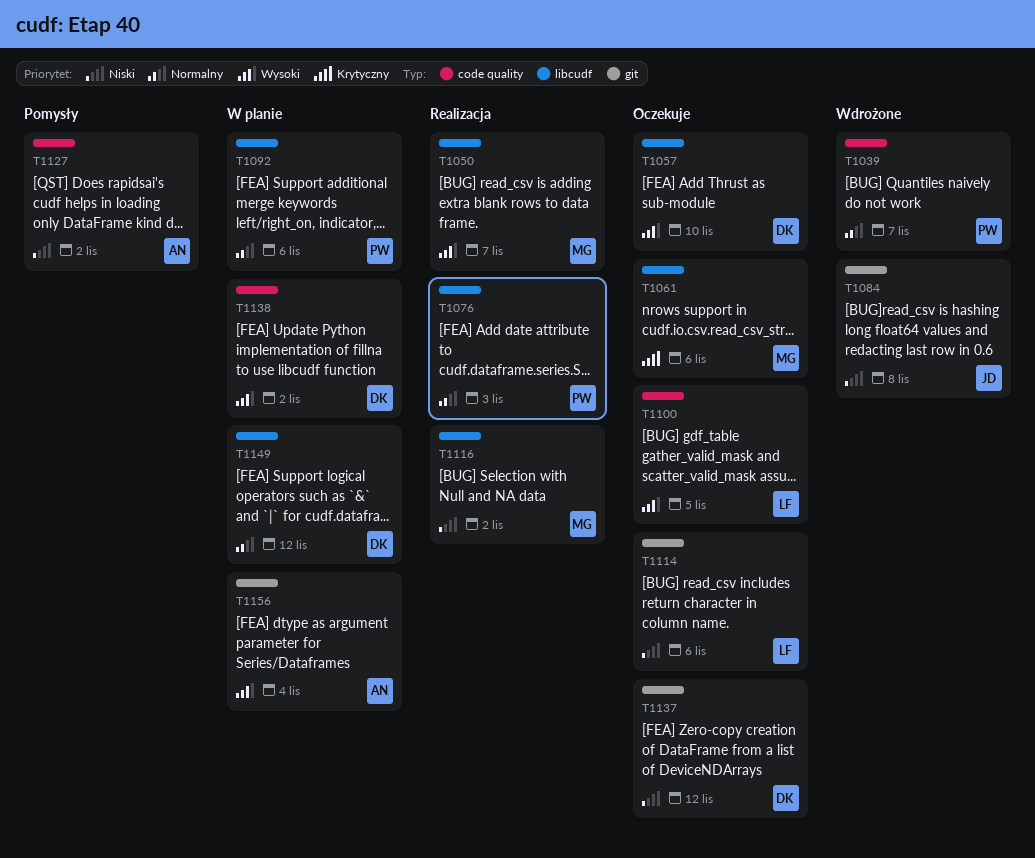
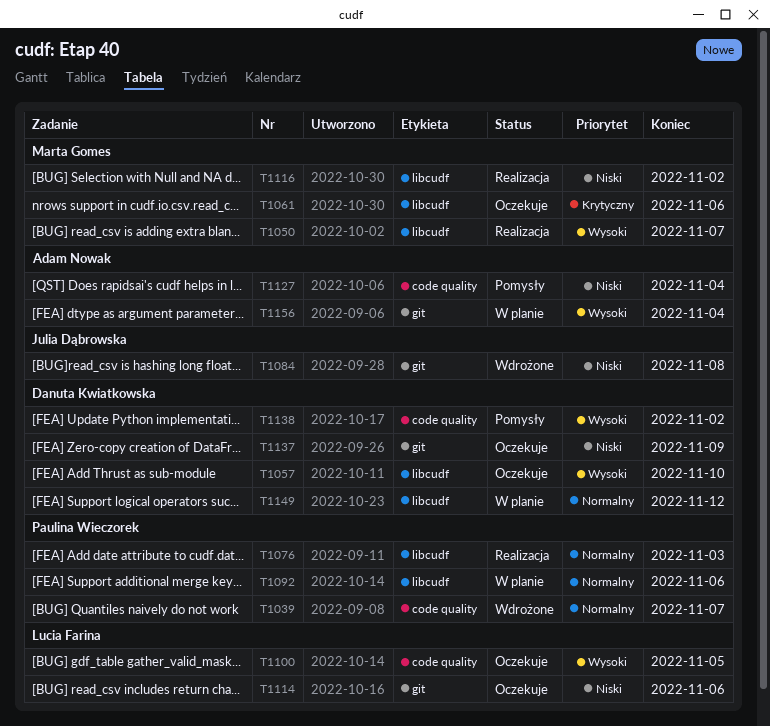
T1127, due: Nov 2 -> Nov 4
T1137, due: Nov 12 -> Nov 9
T1138, status: W planie -> Pomysły

